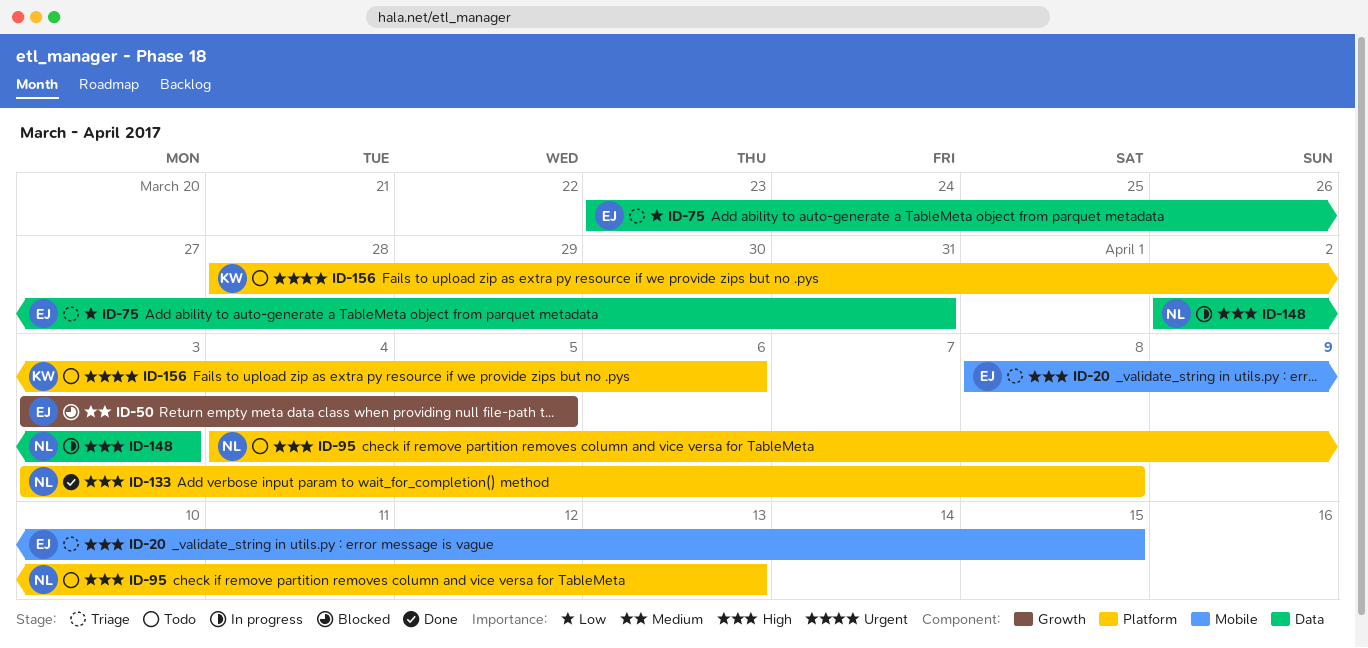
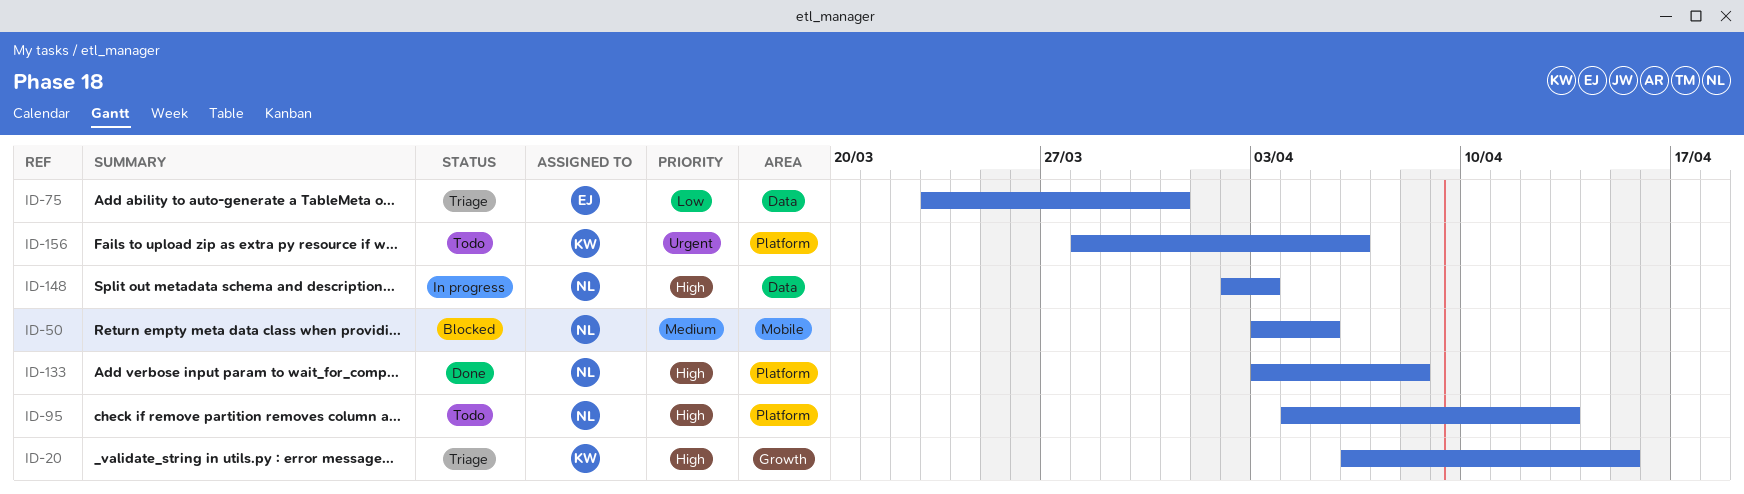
ID-20, owner: EJ -> KW
ID-20, label: Mobile -> Growth
ID-20, start: Apr 8 -> Apr 6
ID-50, owner: EJ -> NL
ID-50, label: Growth -> Mobile

